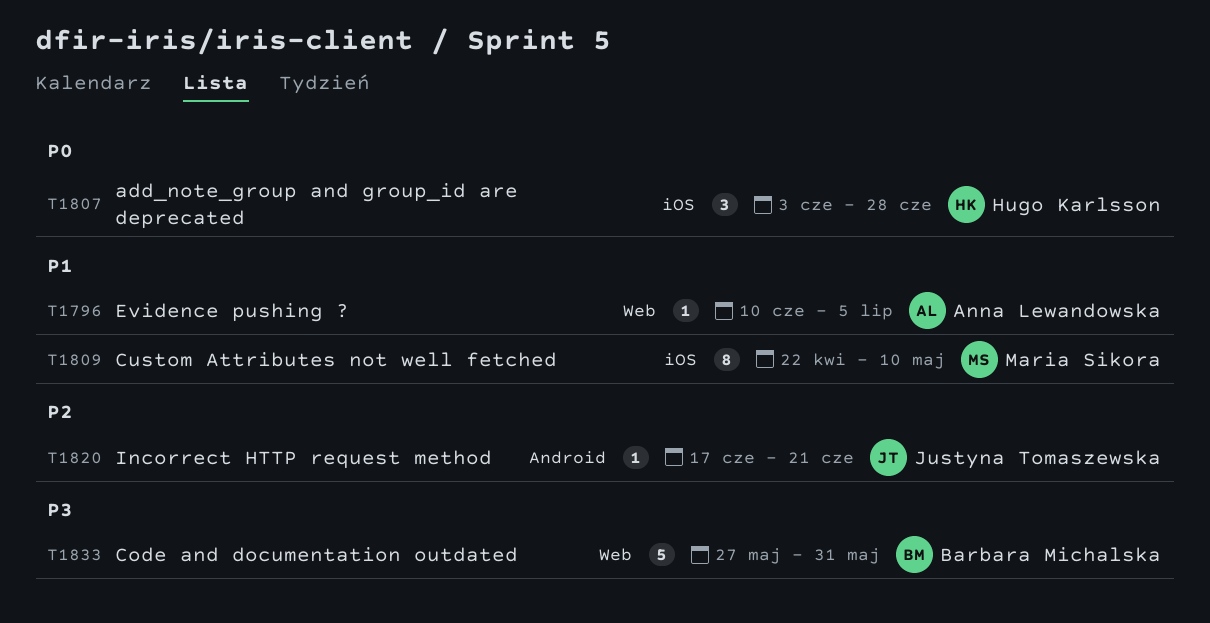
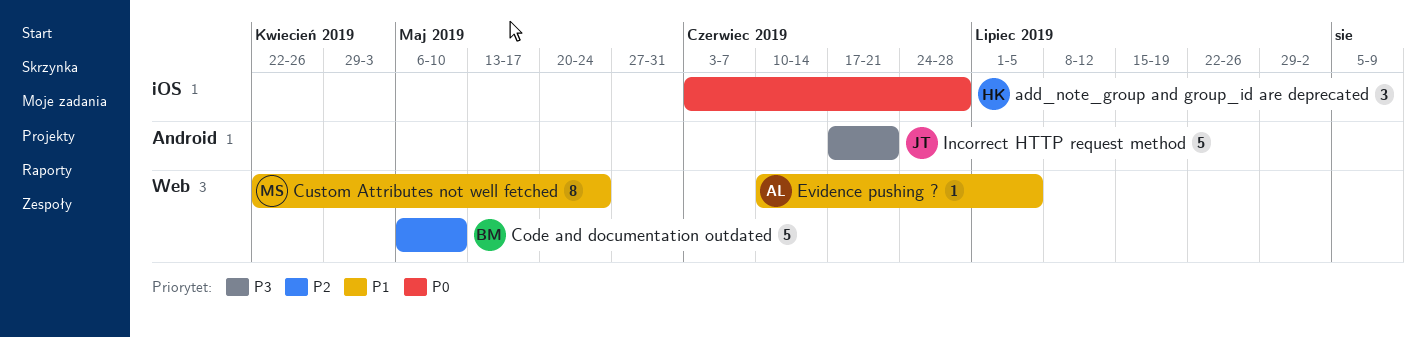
Code and documentation outdated, priority: P3 -> P2
Code and documentation outdated, start: May 27 -> May 6
Code and documentation outdated, due: May 31 -> May 10
Custom Attributes not well fetched, label: iOS -> Web
Custom Attributes not well fetched, due: May 10 -> May 24
Incorrect HTTP request method, priority: P2 -> P3
Incorrect HTTP request method, estimate: 1 -> 5

